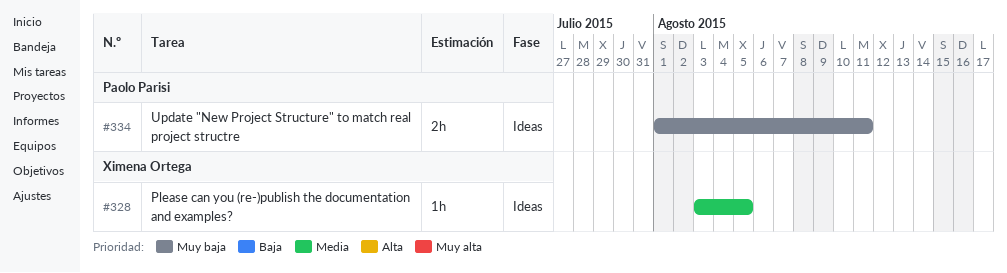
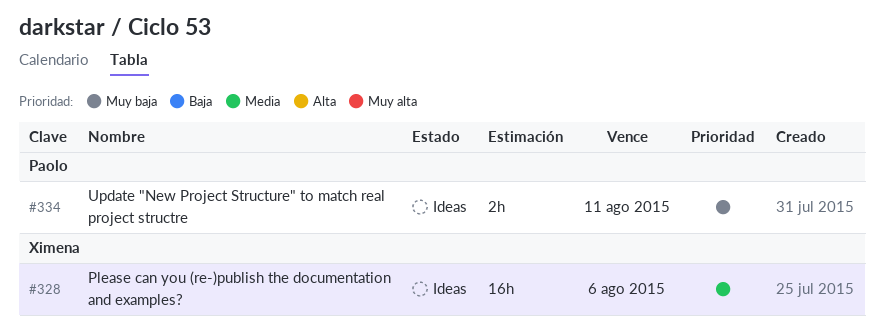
#328, estimate: 1h -> 16h
#328, due: Aug 5 -> Aug 6

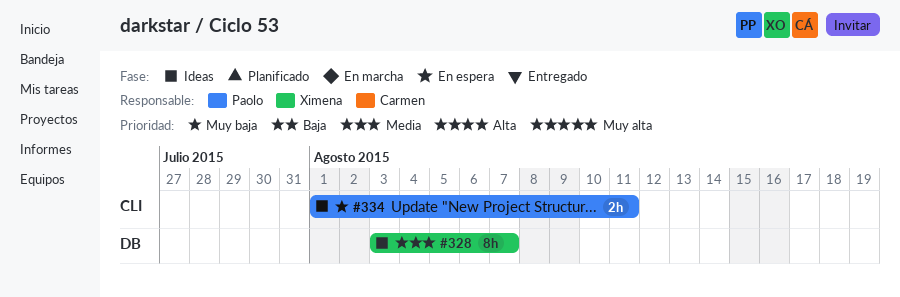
#328, estimate: 16h -> 8h
#328, due: Aug 6 -> Aug 7

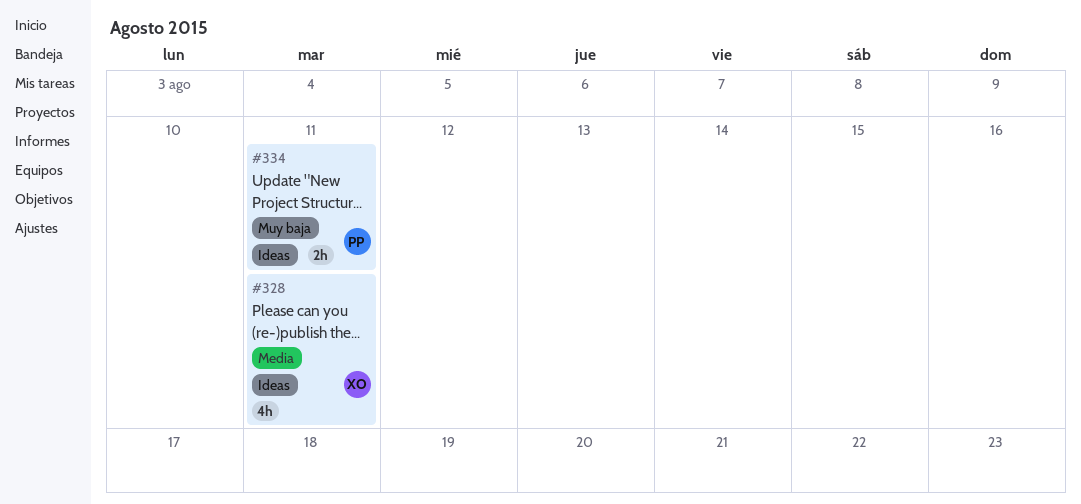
#328, estimate: 8h -> 4h
#328, due: Aug 7 -> Aug 11

